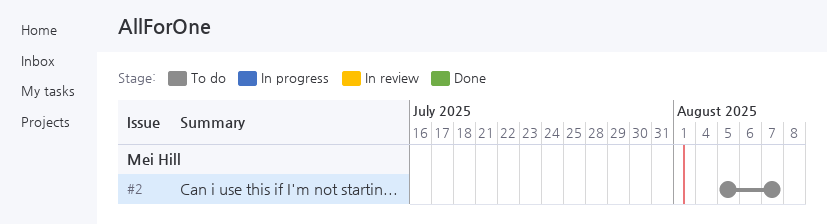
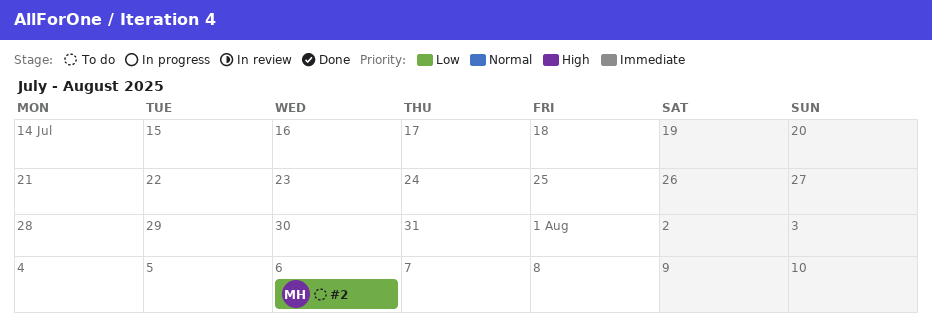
#2, start: Aug 5 -> Aug 6
#2, due: Aug 7 -> Aug 6

